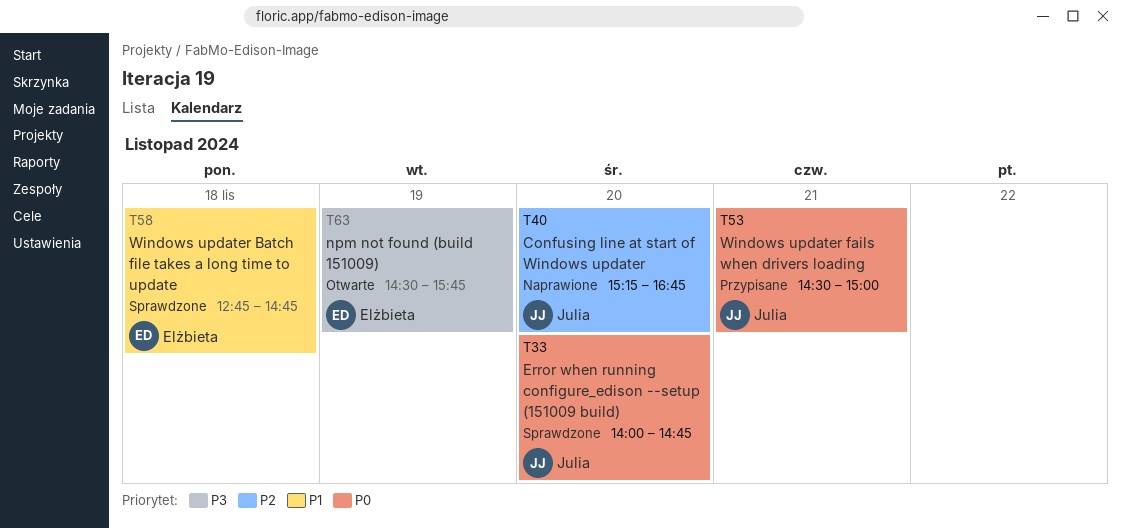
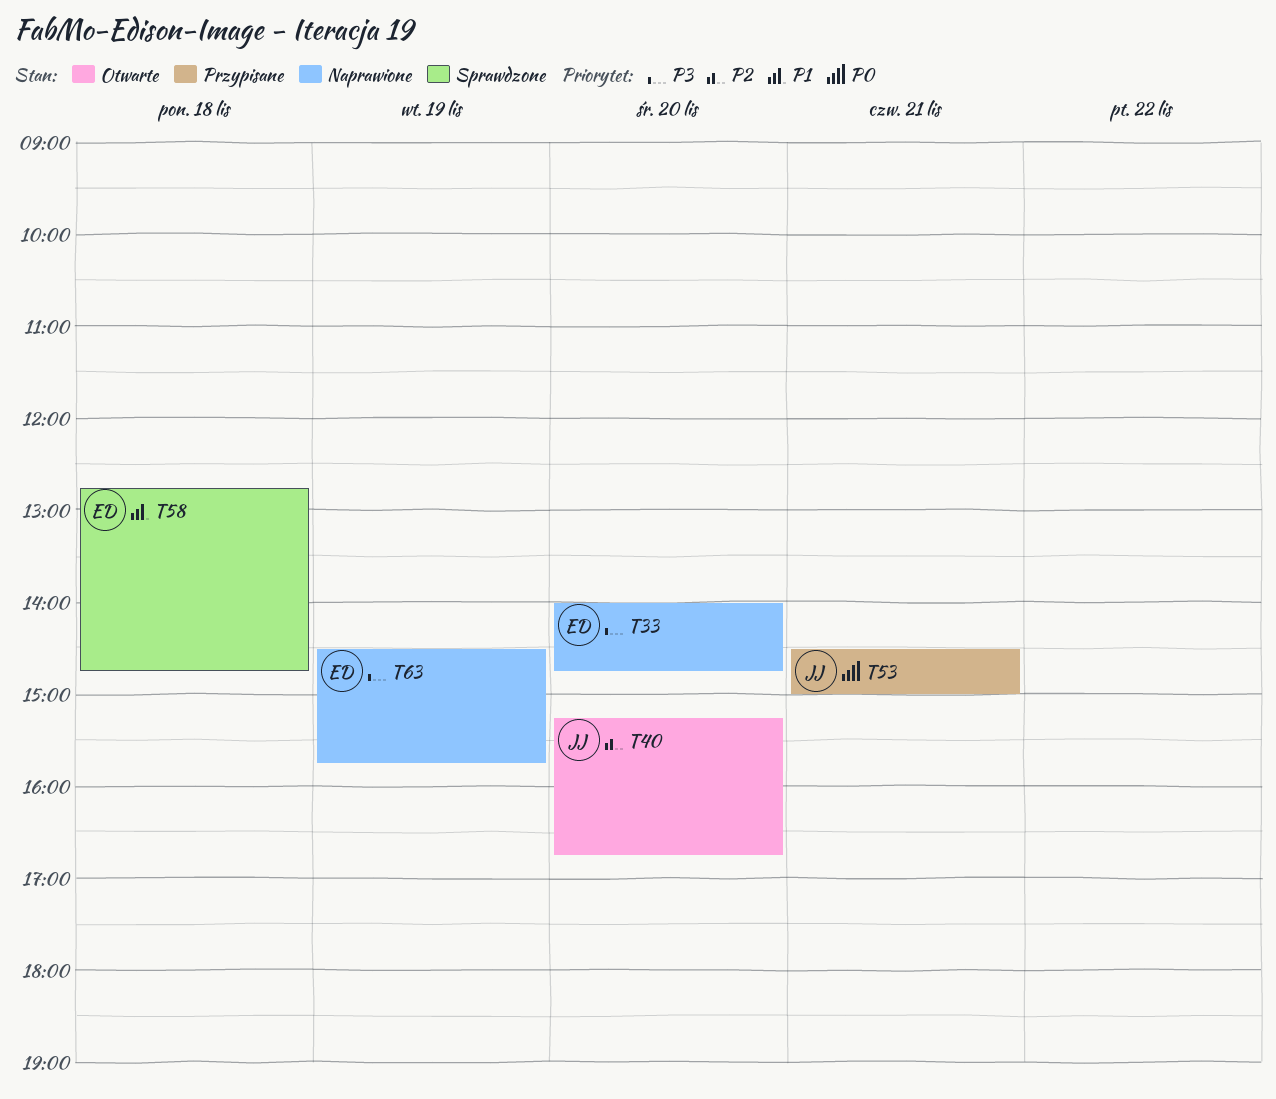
T33, status: Sprawdzone -> Naprawione
T33, owner: Julia -> Elżbieta
T33, priority: P0 -> P3
T40, status: Naprawione -> Otwarte
T63, status: Otwarte -> Naprawione

